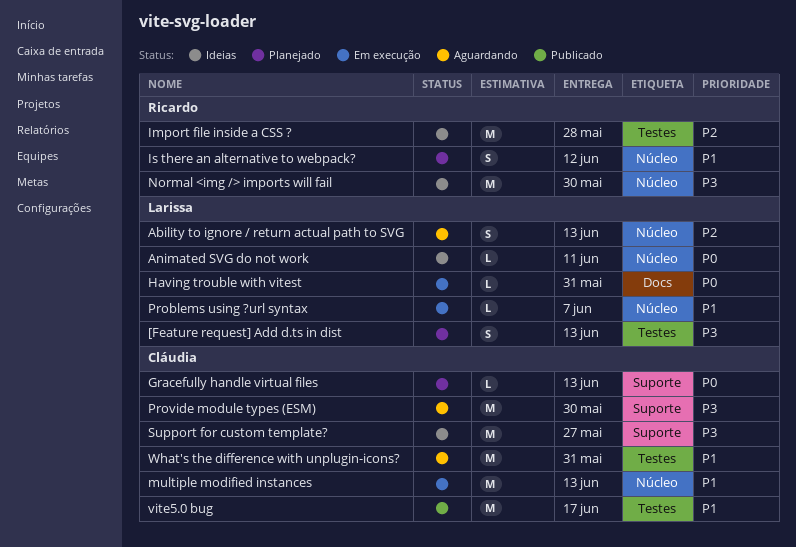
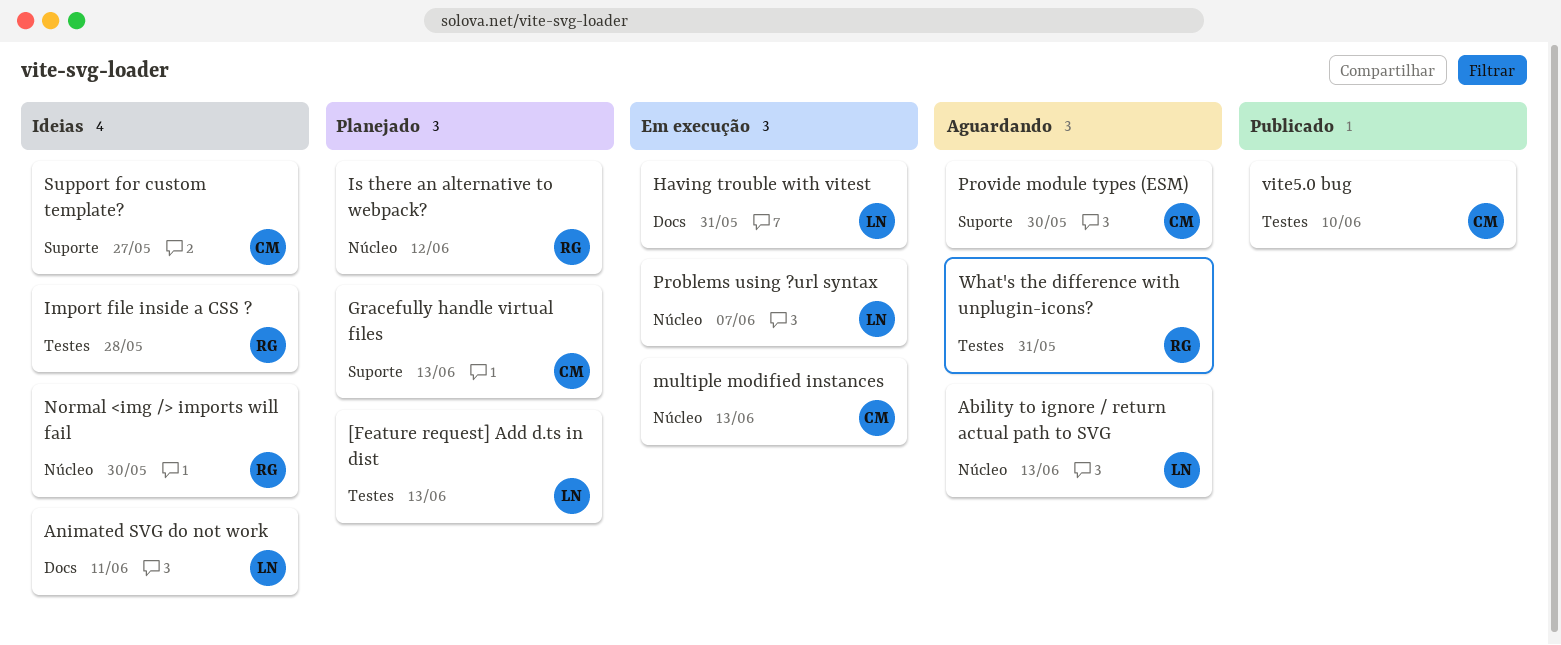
Animated SVG do not work, label: Núcleo -> Docs
vite5.0 bug, due: Jun 17 -> Jun 10
What's the difference with unplugin-icons?, owner: Cláudia -> Ricardo

